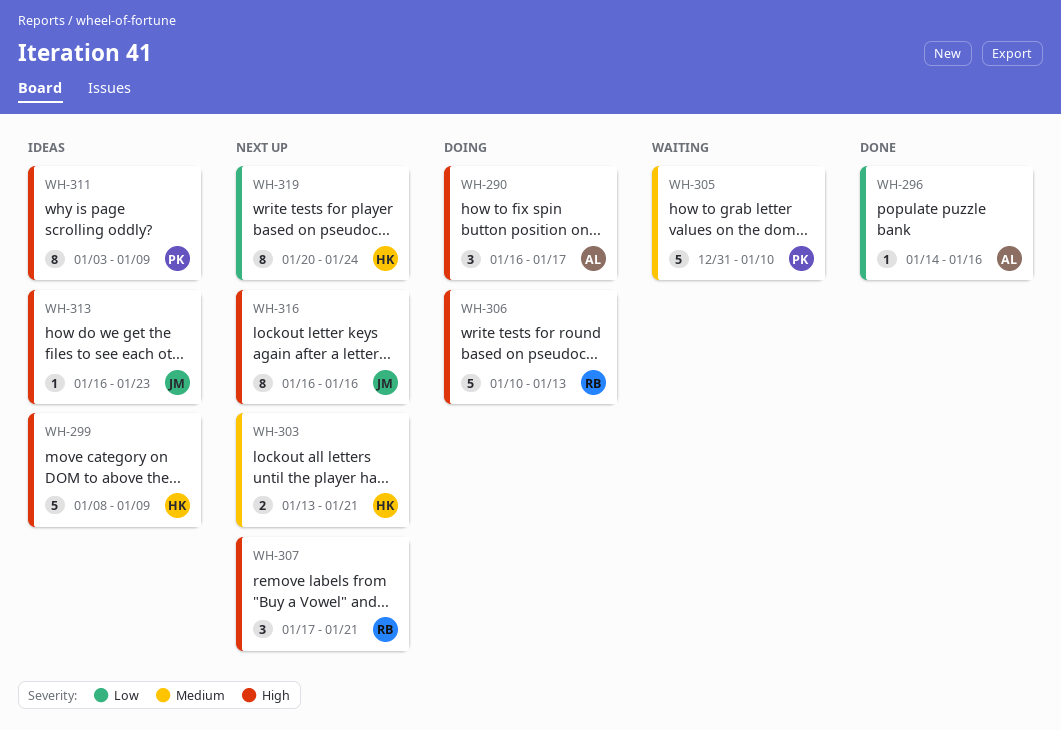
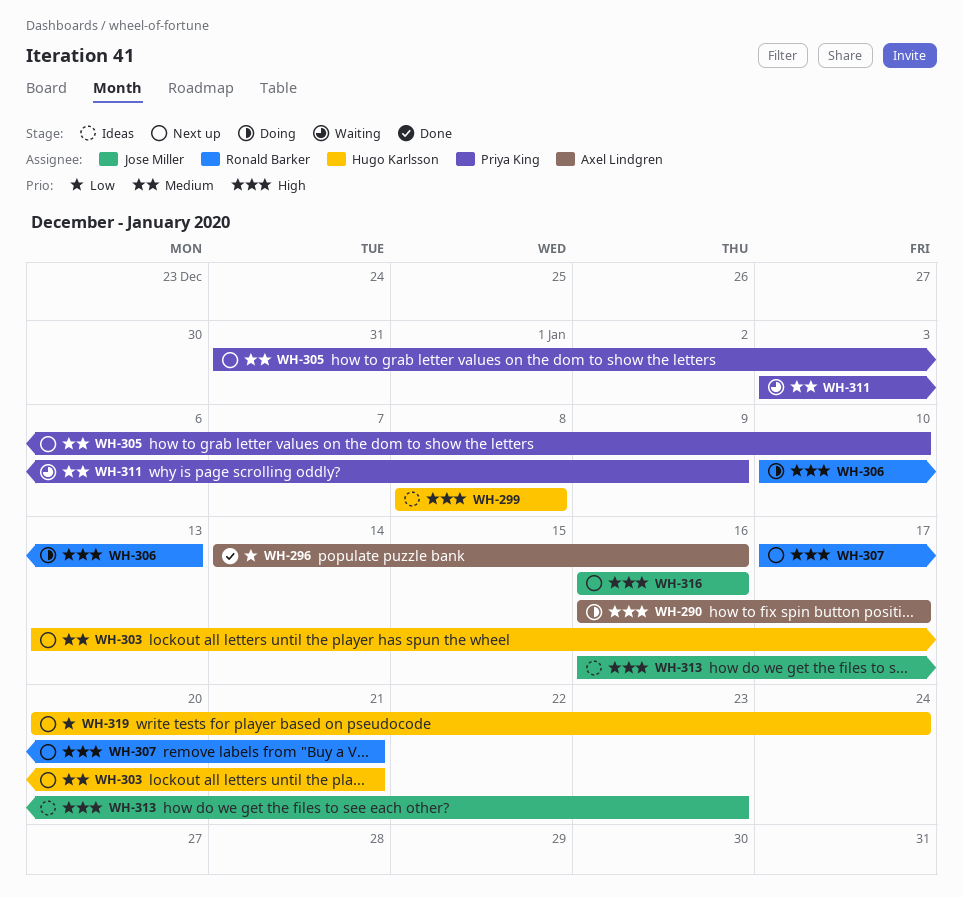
WH-299, due: Jan 9 -> Jan 8
WH-305, status: Waiting -> Next up
WH-311, status: Ideas -> Waiting
WH-311, priority: High -> Medium

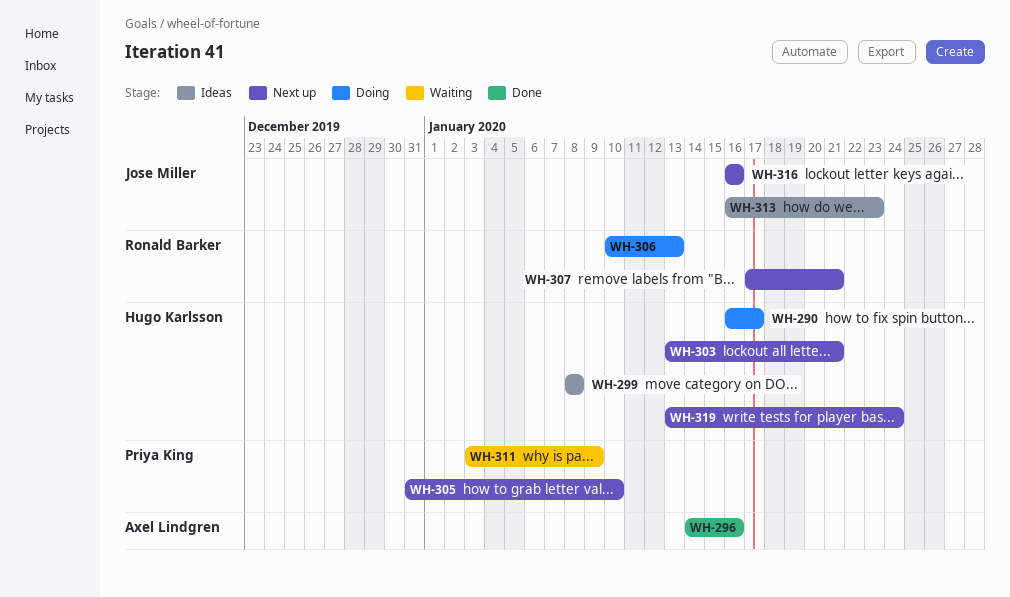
WH-290, owner: Axel Lindgren -> Hugo Karlsson
WH-319, start: Jan 20 -> Jan 13

